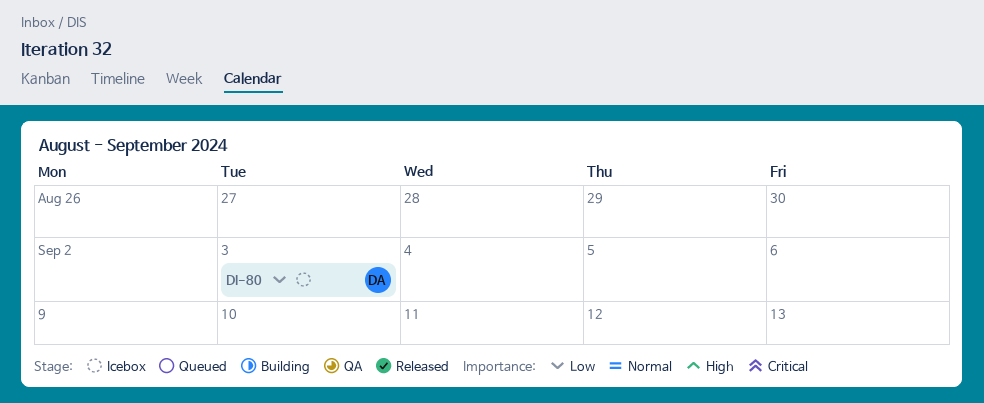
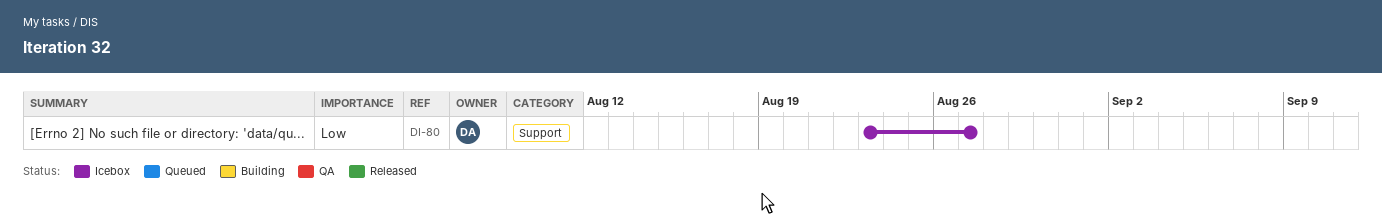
DI-80, due: Sep 3 -> Aug 27

